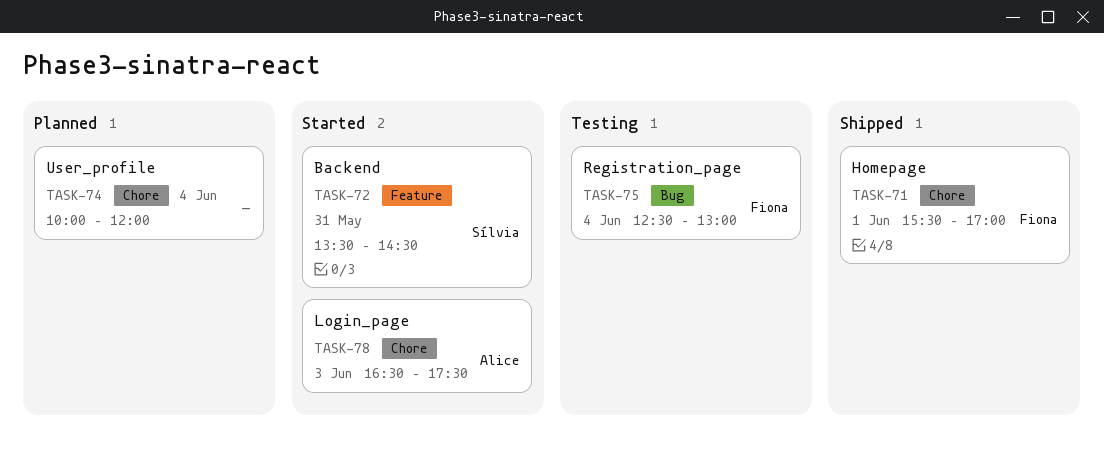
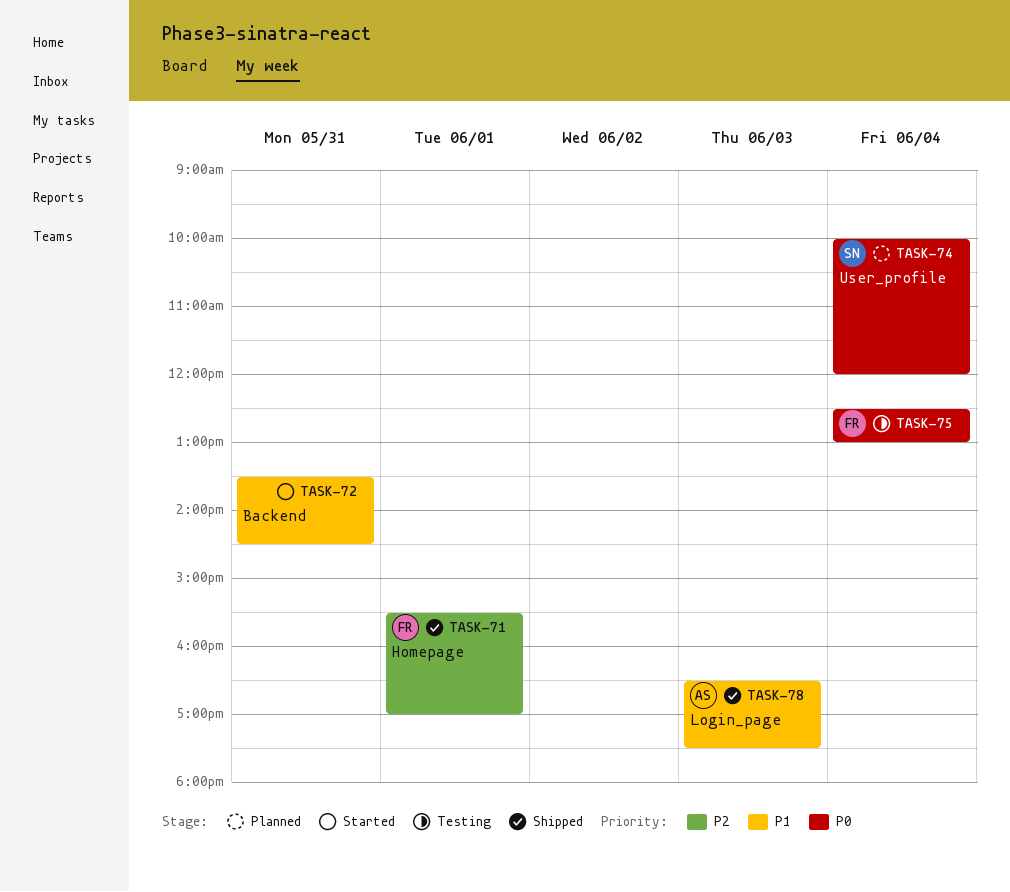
TASK-72, owner: Sílvia -> none
TASK-74, owner: none -> Sílvia
TASK-78, status: Started -> Shipped

